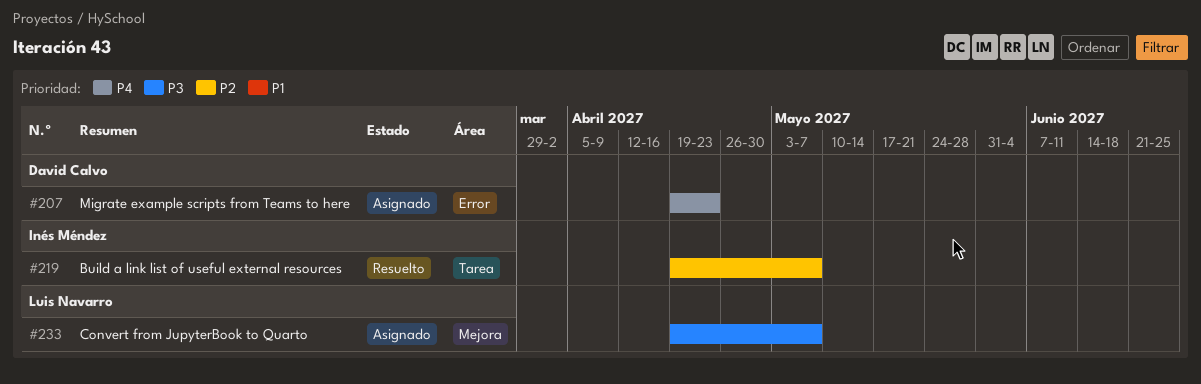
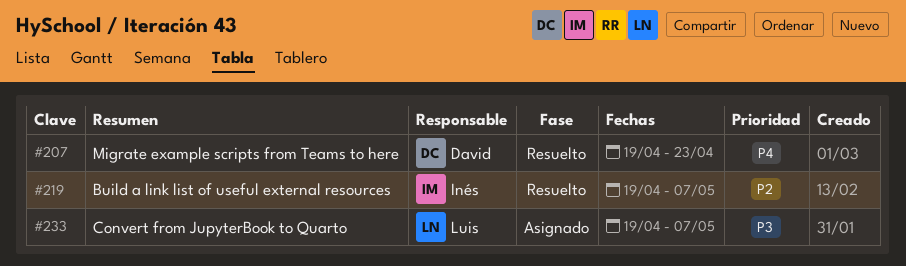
#207, status: Asignado -> Resuelto

